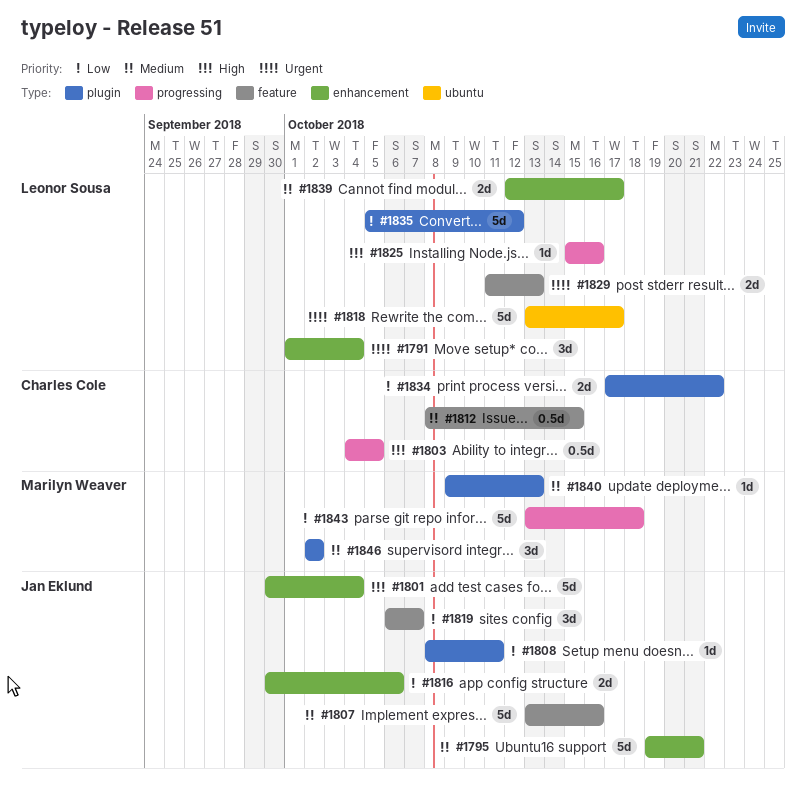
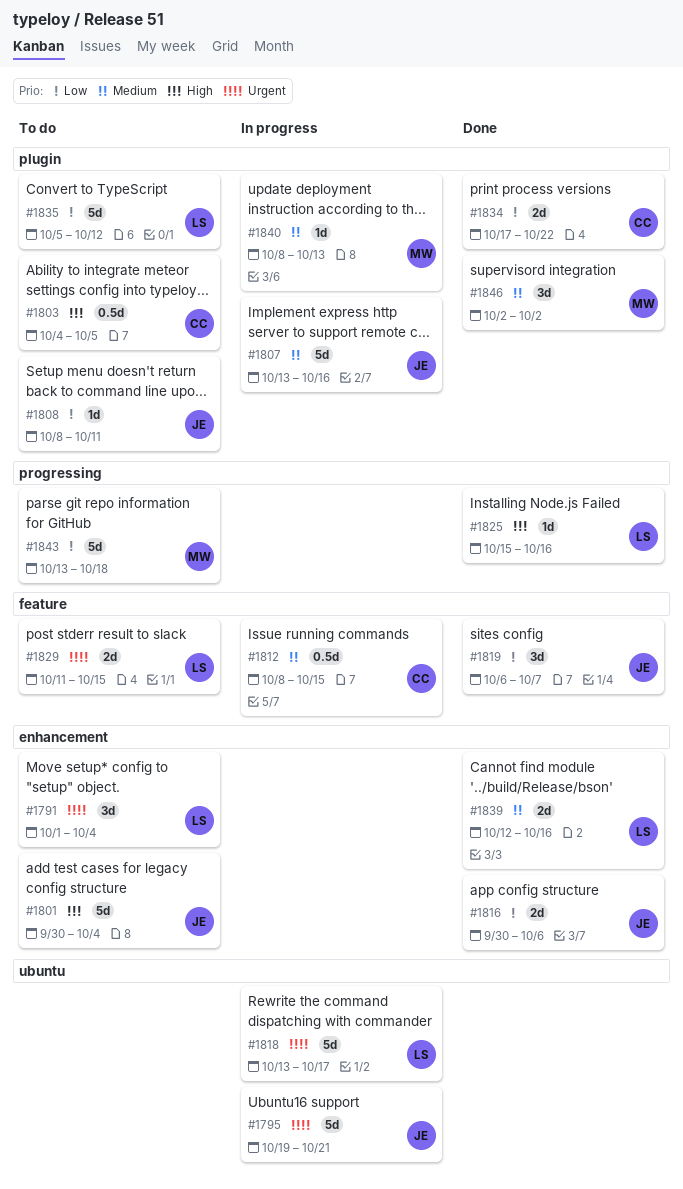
#1795, priority: Medium -> Urgent
#1795, label: enhancement -> ubuntu
#1803, label: progressing -> plugin
#1807, label: feature -> plugin
#1829, due: Oct 13 -> Oct 15
#1839, due: Oct 17 -> Oct 16
#1840, start: Oct 9 -> Oct 8

